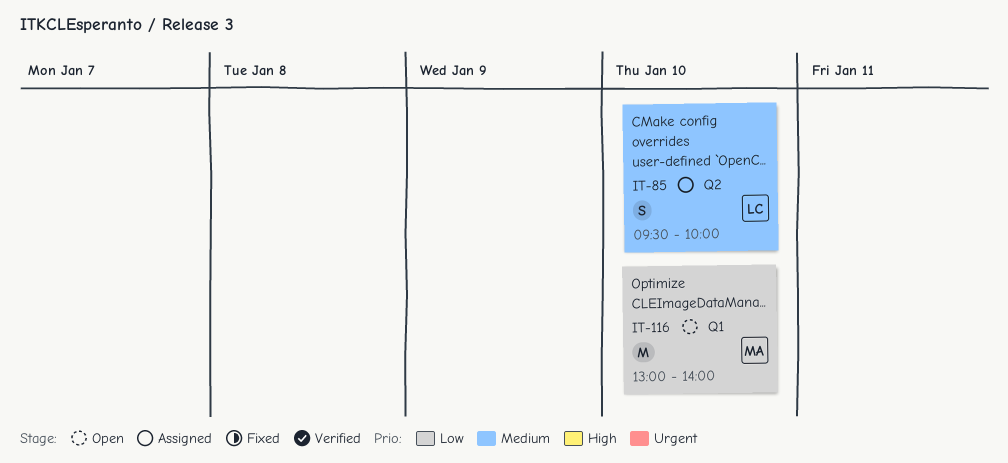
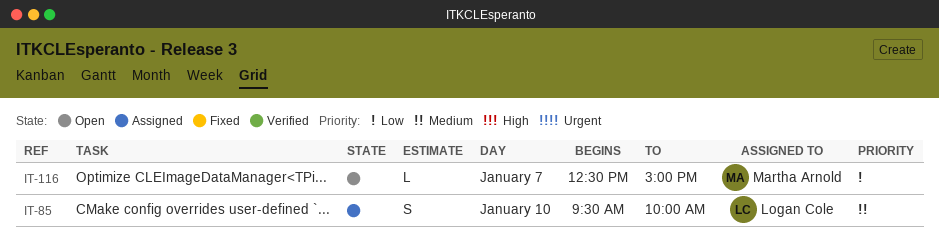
IT-116, estimate: M -> L
IT-116, day: Jan 10 -> Jan 7
IT-116, begins: 13:00 -> 12:30
IT-116, ends: 14:00 -> 15:00

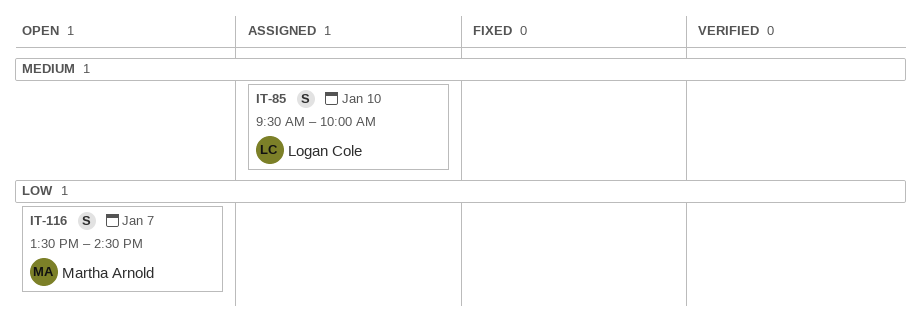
IT-116, estimate: L -> S
IT-116, begins: 12:30 -> 13:30
IT-116, ends: 15:00 -> 14:30

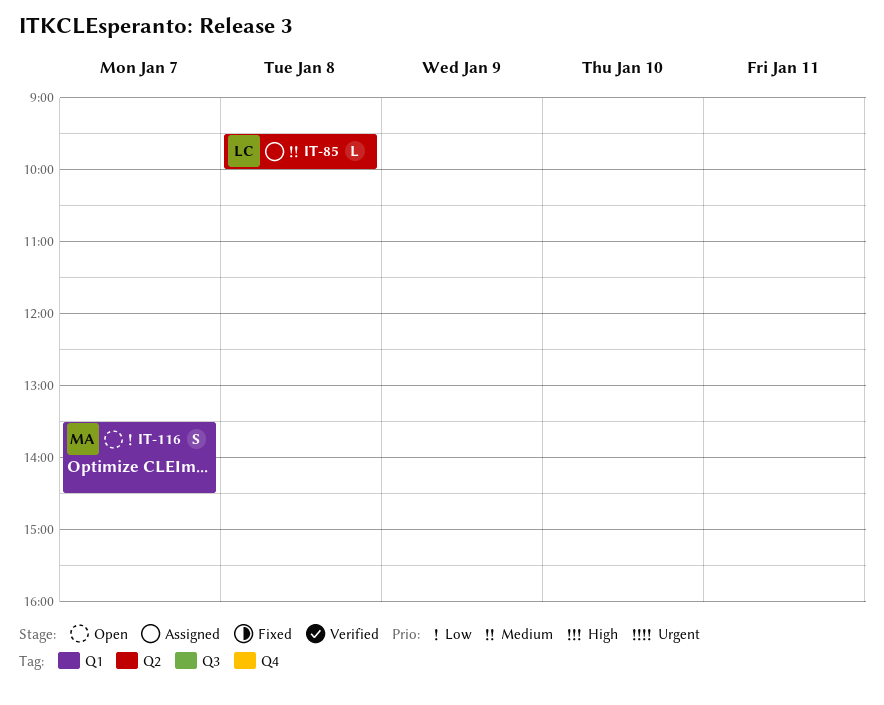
IT-85, estimate: S -> L
IT-85, day: Jan 10 -> Jan 8

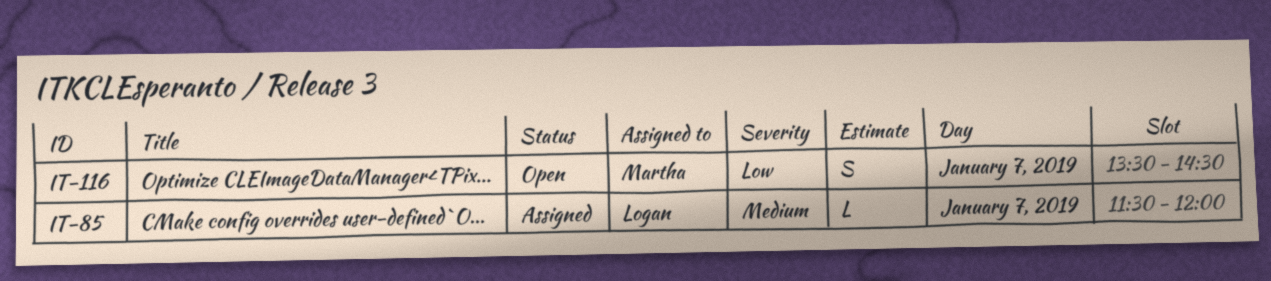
IT-85, day: Jan 8 -> Jan 7
IT-85, begins: 09:30 -> 11:30
IT-85, ends: 10:00 -> 12:00

